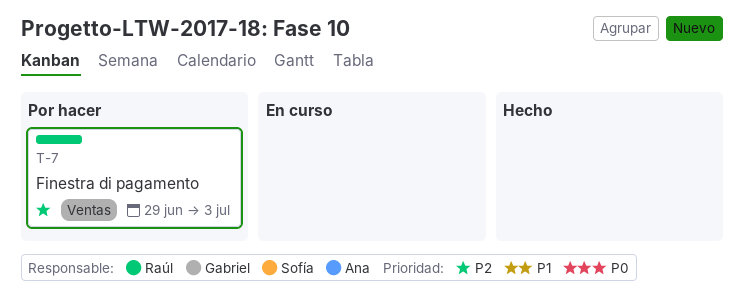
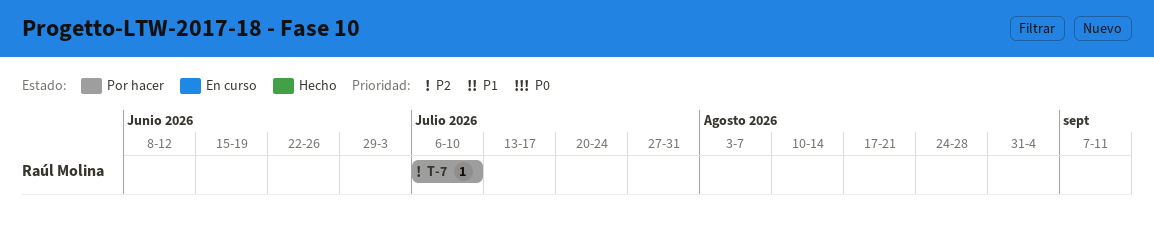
T-7, start: Jun 29 -> Jul 6
T-7, due: Jul 3 -> Jul 10

